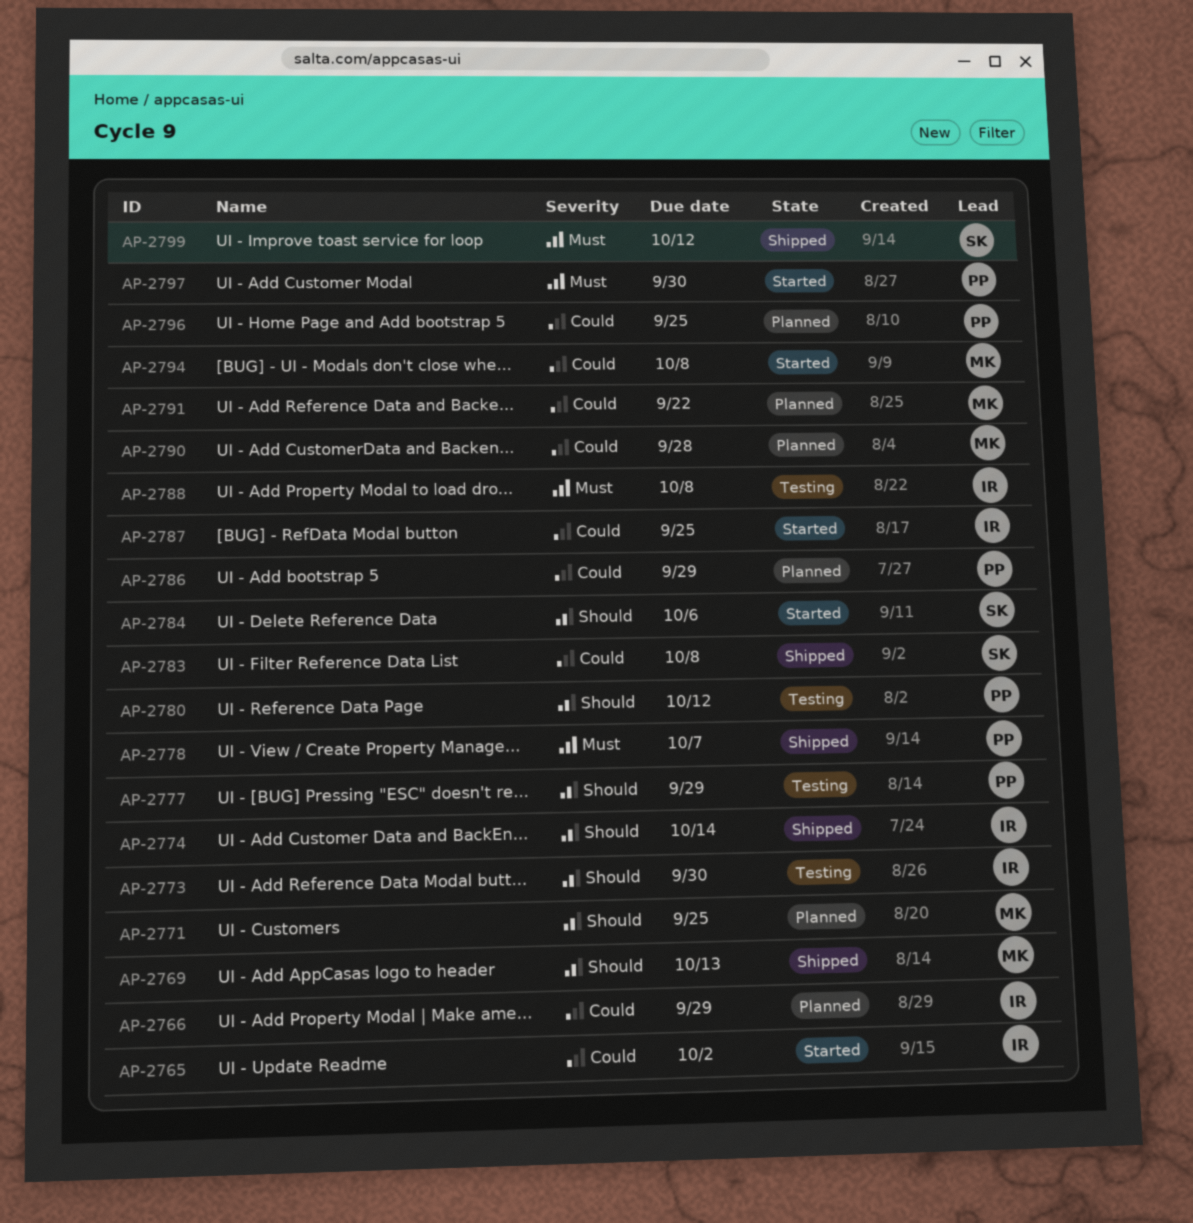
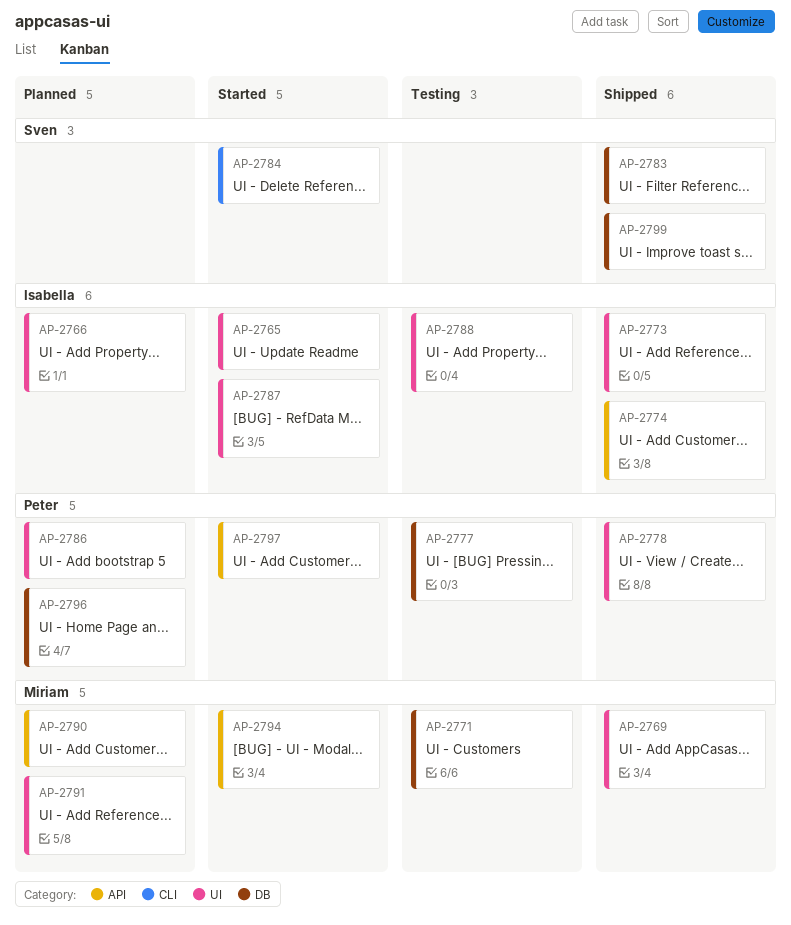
AP-2771, status: Planned -> Testing
AP-2773, status: Testing -> Shipped
AP-2780: present -> none

